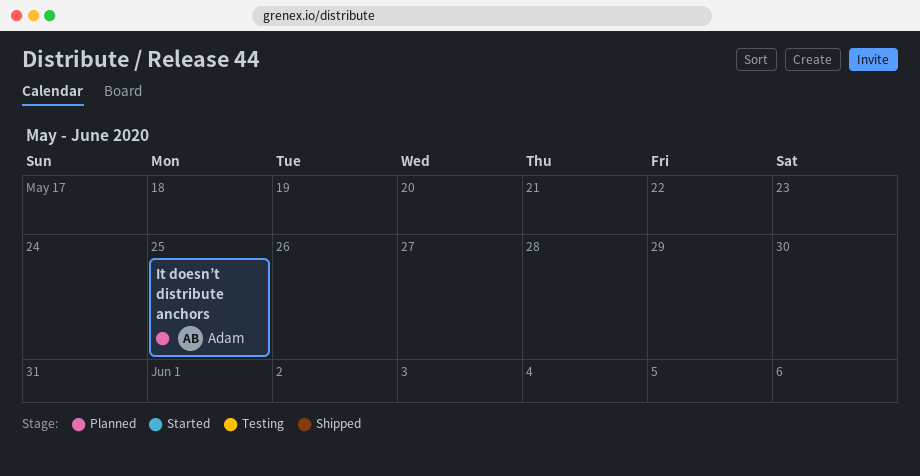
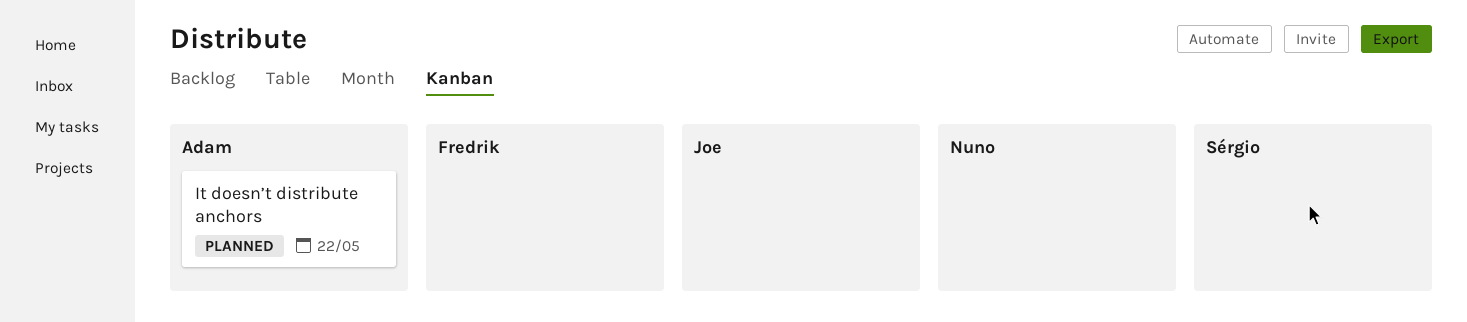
It doesn’t distribute anchors, due: May 25 -> May 22

